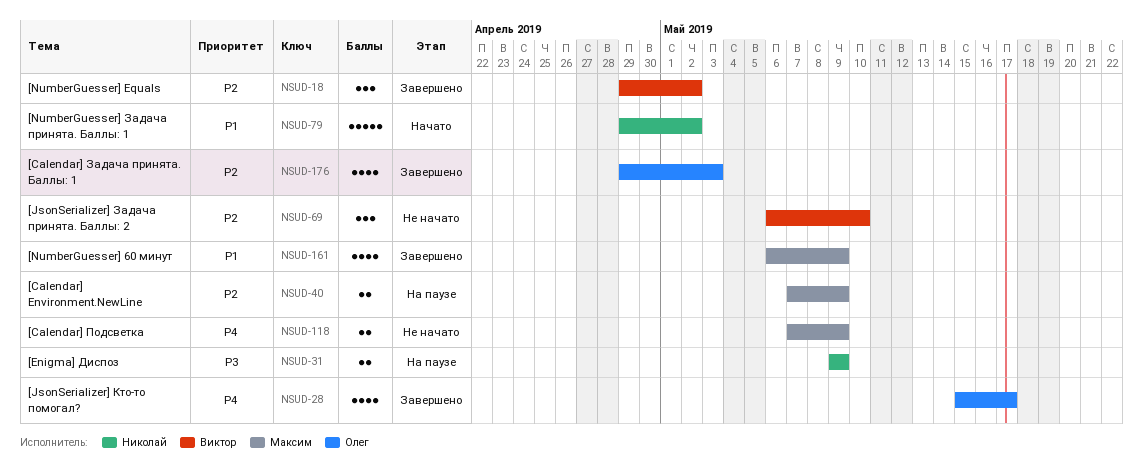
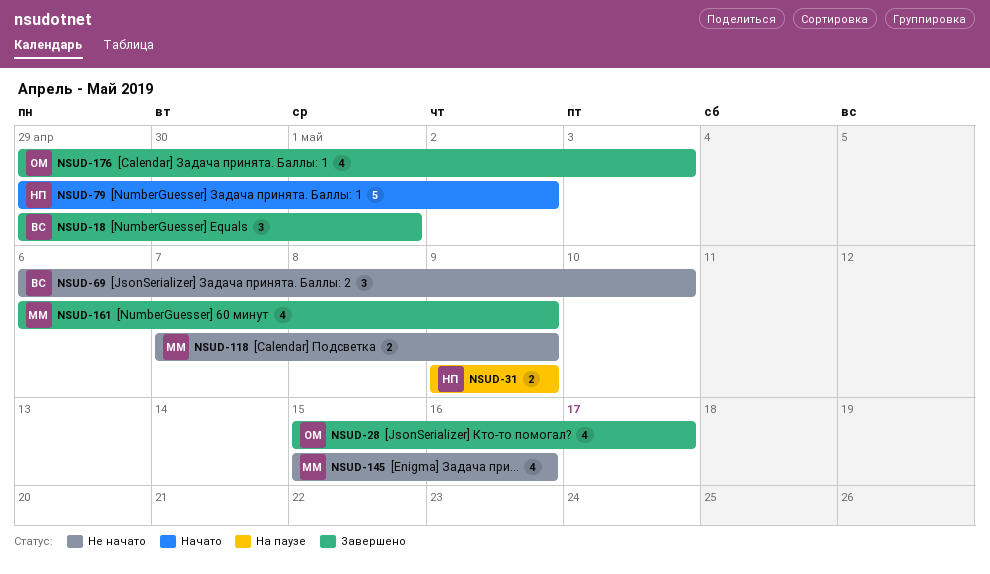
NSUD-18, due: May 2 -> May 1
NSUD-40: present -> none
NSUD-145: none -> present

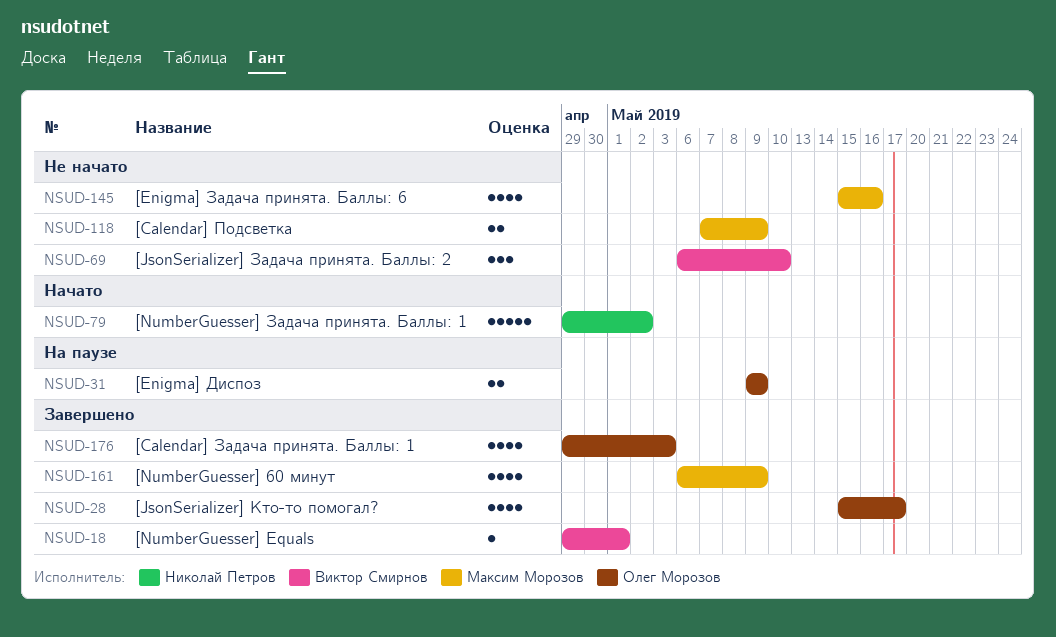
NSUD-18, estimate: 3 -> 1
NSUD-31, owner: Николай Петров -> Олег Морозов

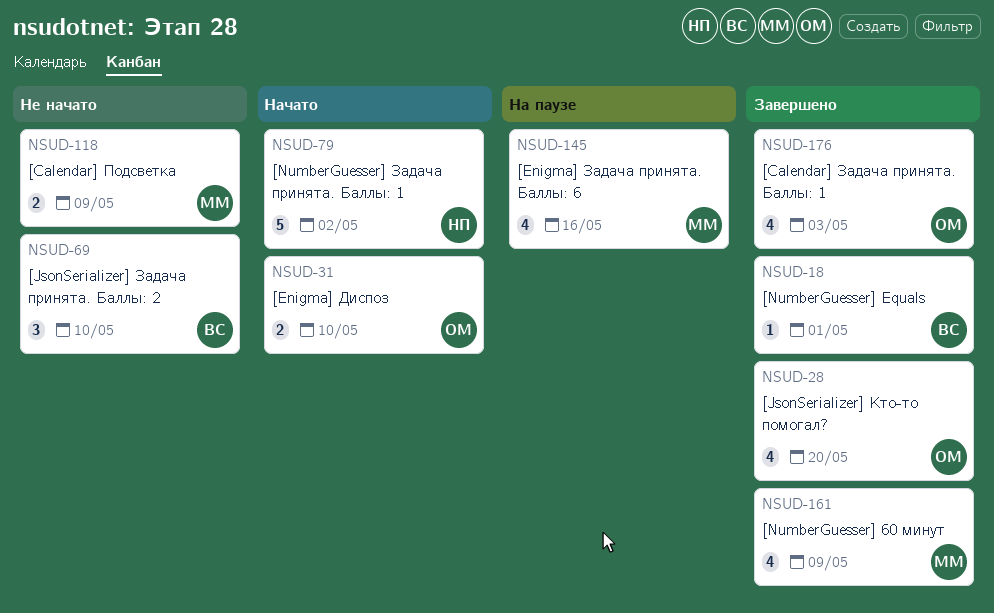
NSUD-28, due: May 17 -> May 20
NSUD-31, status: На паузе -> Начато
NSUD-31, due: May 9 -> May 10
NSUD-145, status: Не начато -> На паузе

